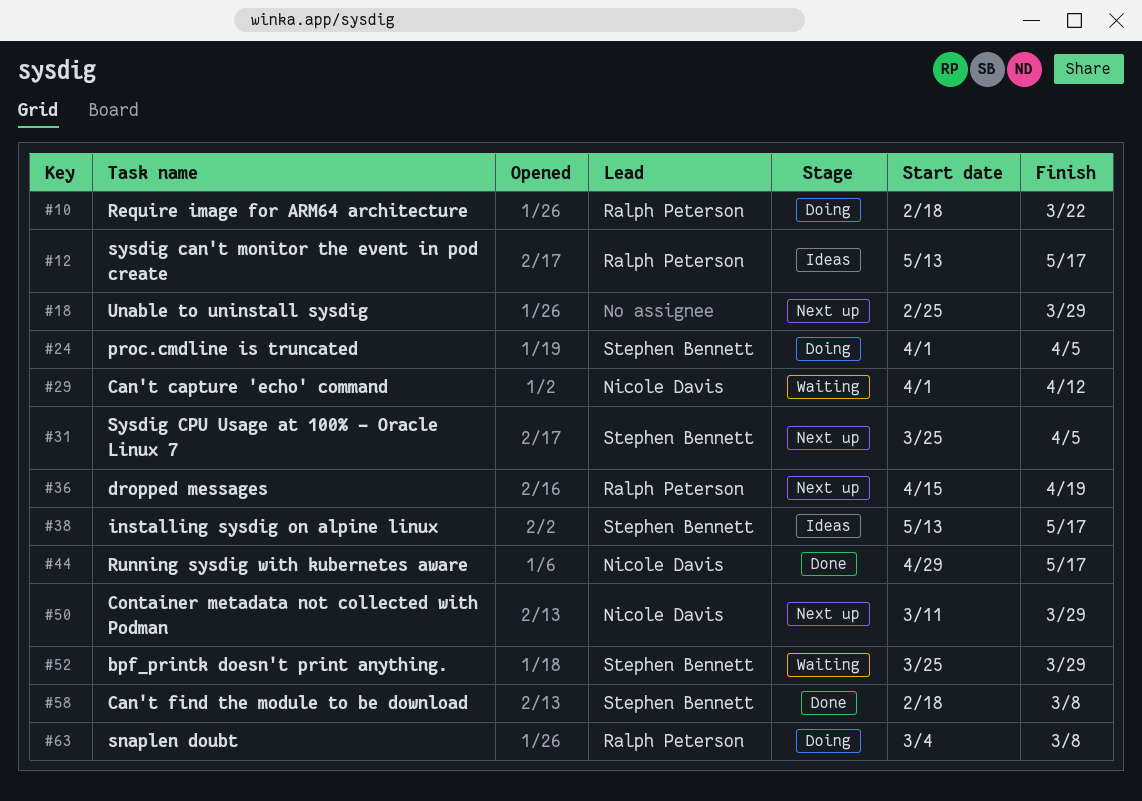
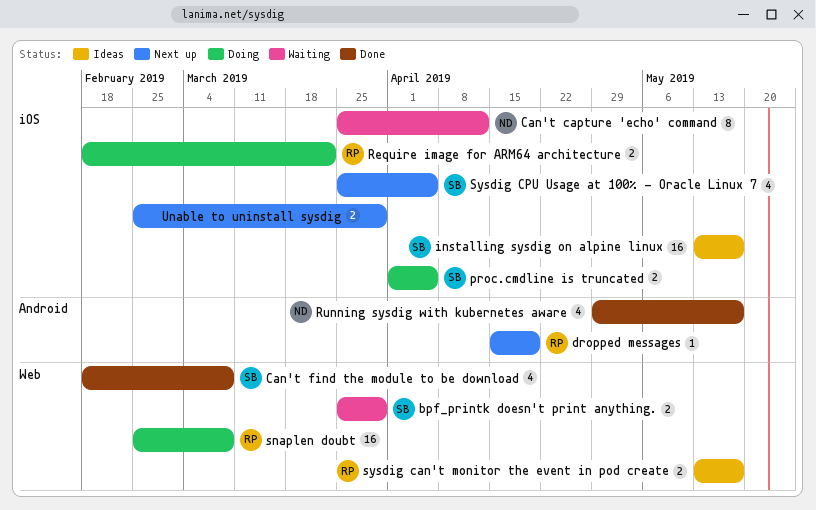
Can't capture 'echo' command, start: Apr 1 -> Mar 25
Container metadata not collected with Podman: present -> none
snaplen doubt, start: Mar 4 -> Feb 25

